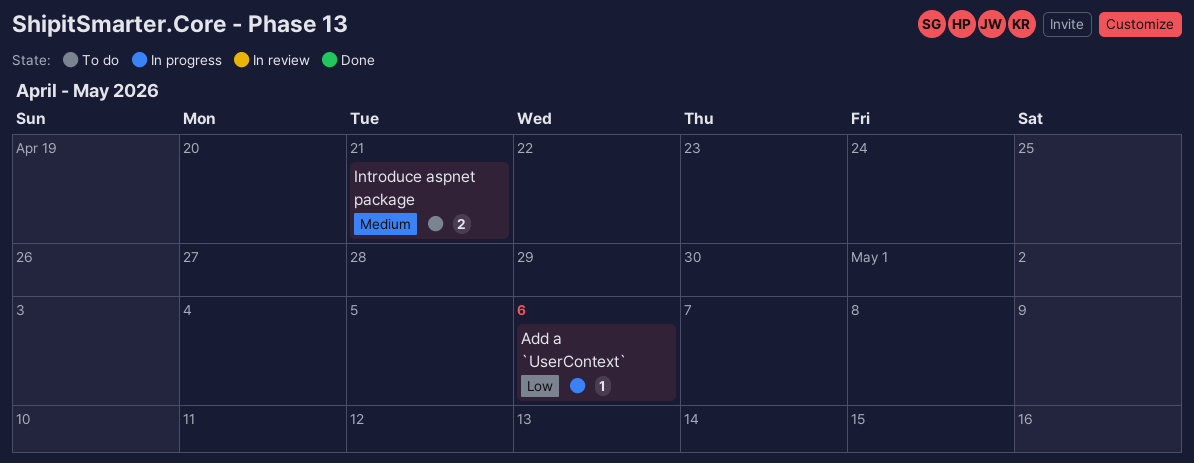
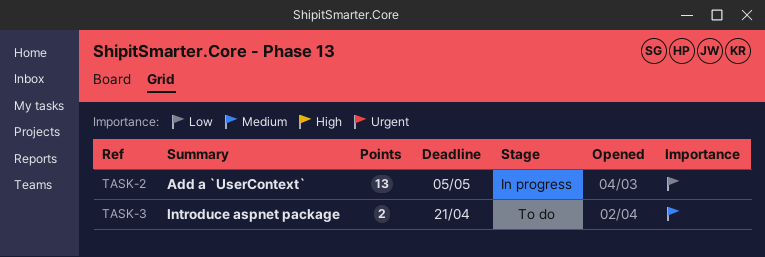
Add a `UserContext`, estimate: 1 -> 13
Add a `UserContext`, due: May 6 -> May 5

